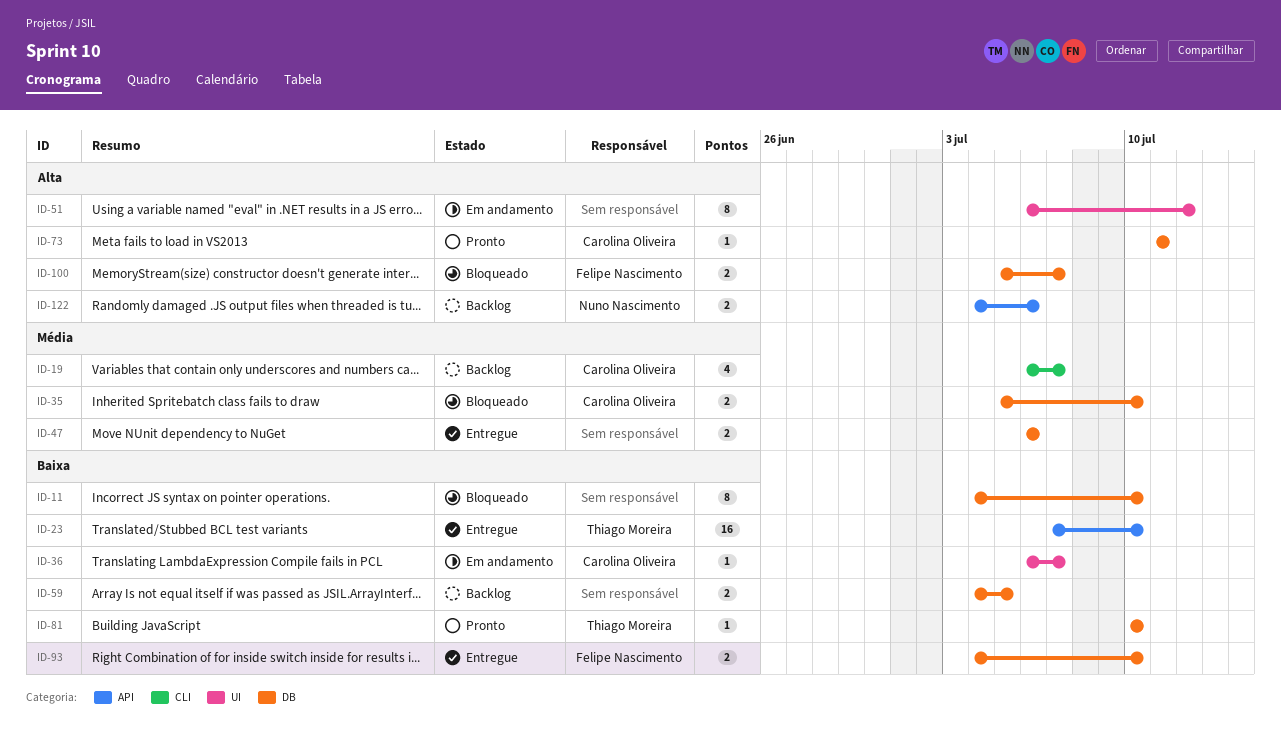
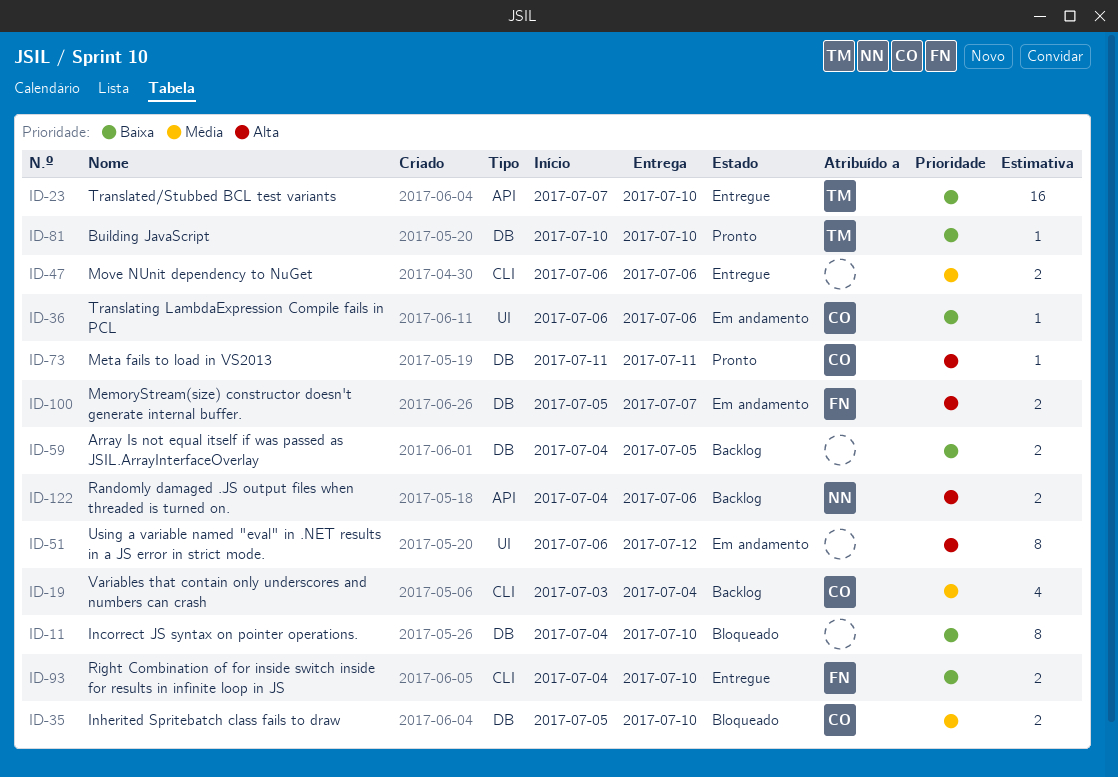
ID-19, start: Jul 6 -> Jul 3
ID-19, due: Jul 7 -> Jul 4
ID-36, due: Jul 7 -> Jul 6
ID-47, label: DB -> CLI
ID-93, label: DB -> CLI
ID-100, status: Bloqueado -> Em andamento

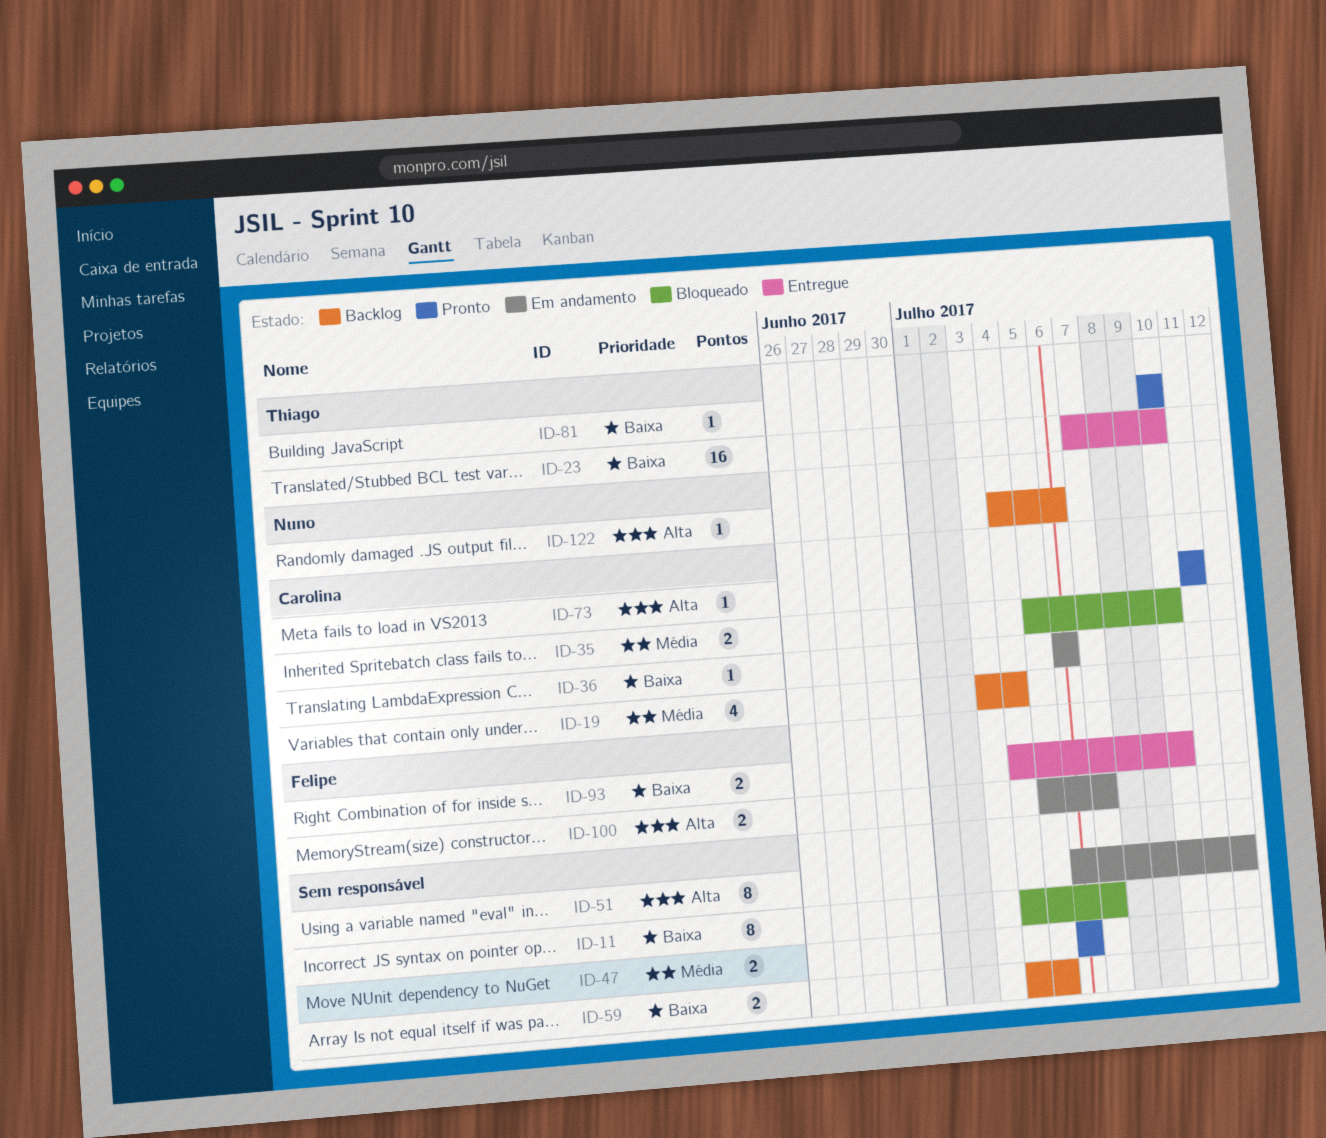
ID-11, due: Jul 10 -> Jul 7
ID-47, status: Entregue -> Pronto
ID-122, estimate: 2 -> 1

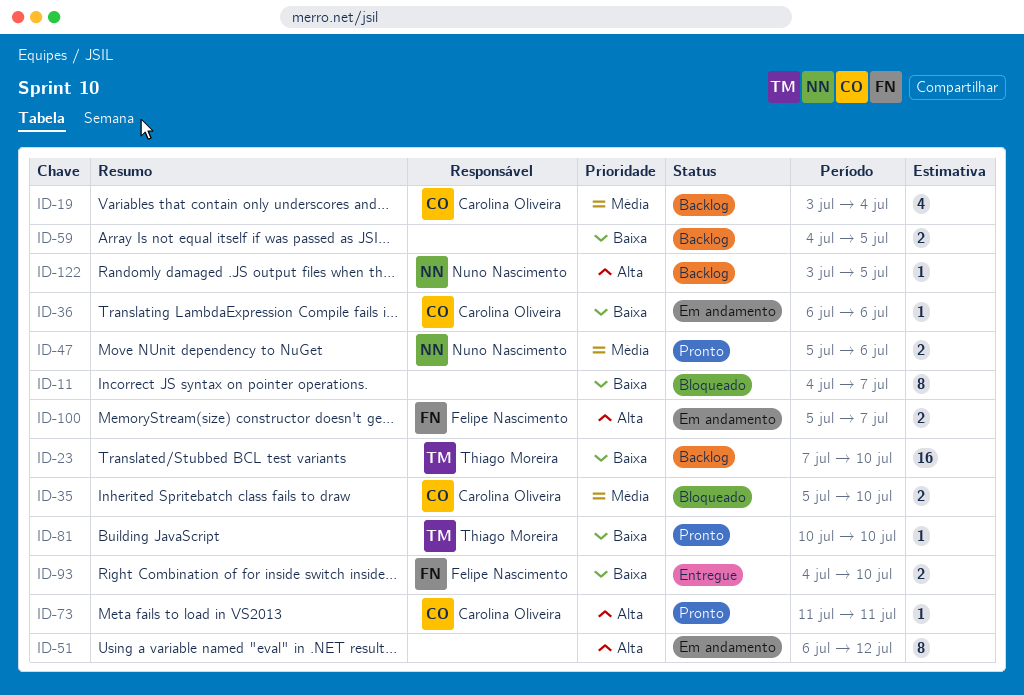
ID-23, status: Entregue -> Backlog
ID-47, owner: none -> Nuno Nascimento
ID-47, start: Jul 6 -> Jul 5
ID-122, start: Jul 4 -> Jul 3
ID-122, due: Jul 6 -> Jul 5

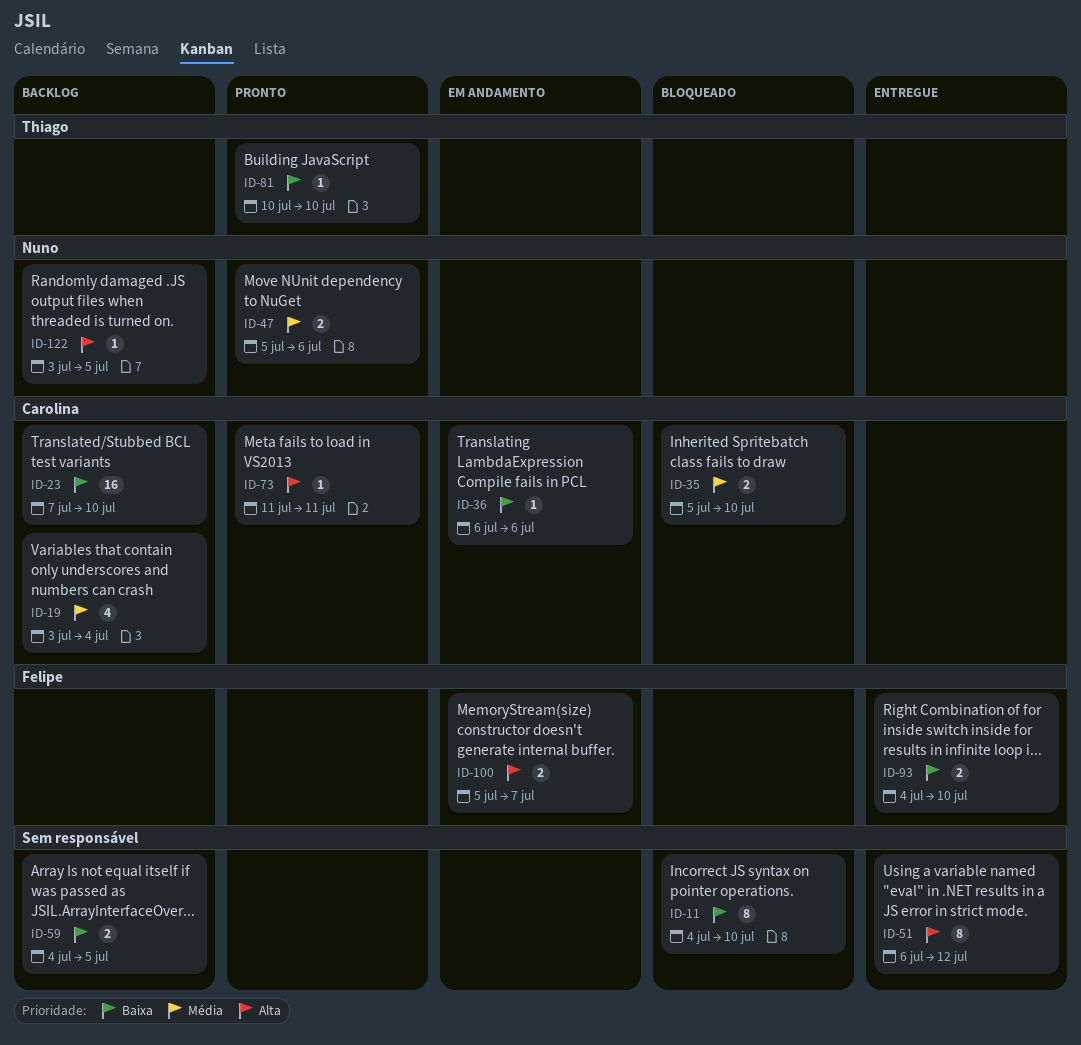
ID-11, due: Jul 7 -> Jul 10
ID-23, owner: Thiago Moreira -> Carolina Oliveira
ID-51, status: Em andamento -> Entregue

